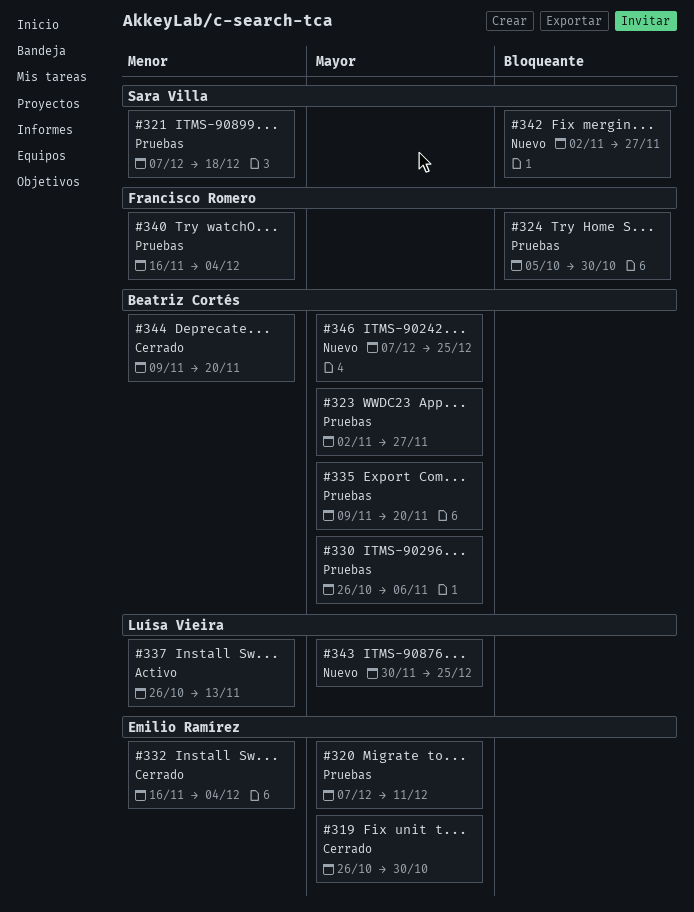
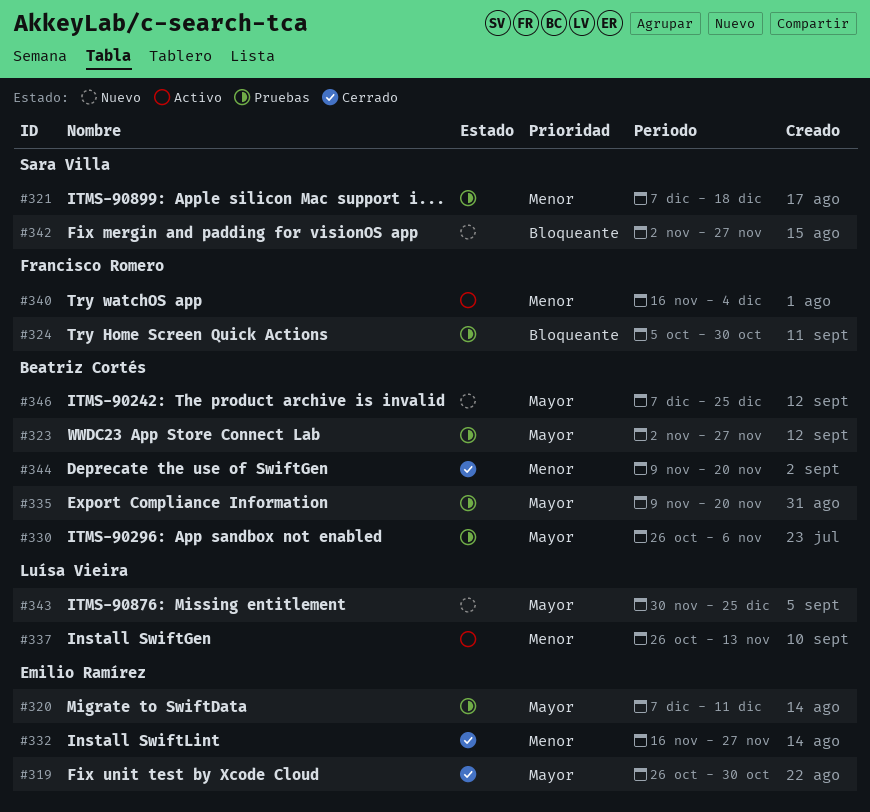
#332, due: Dec 4 -> Nov 27
#340, status: Pruebas -> Activo

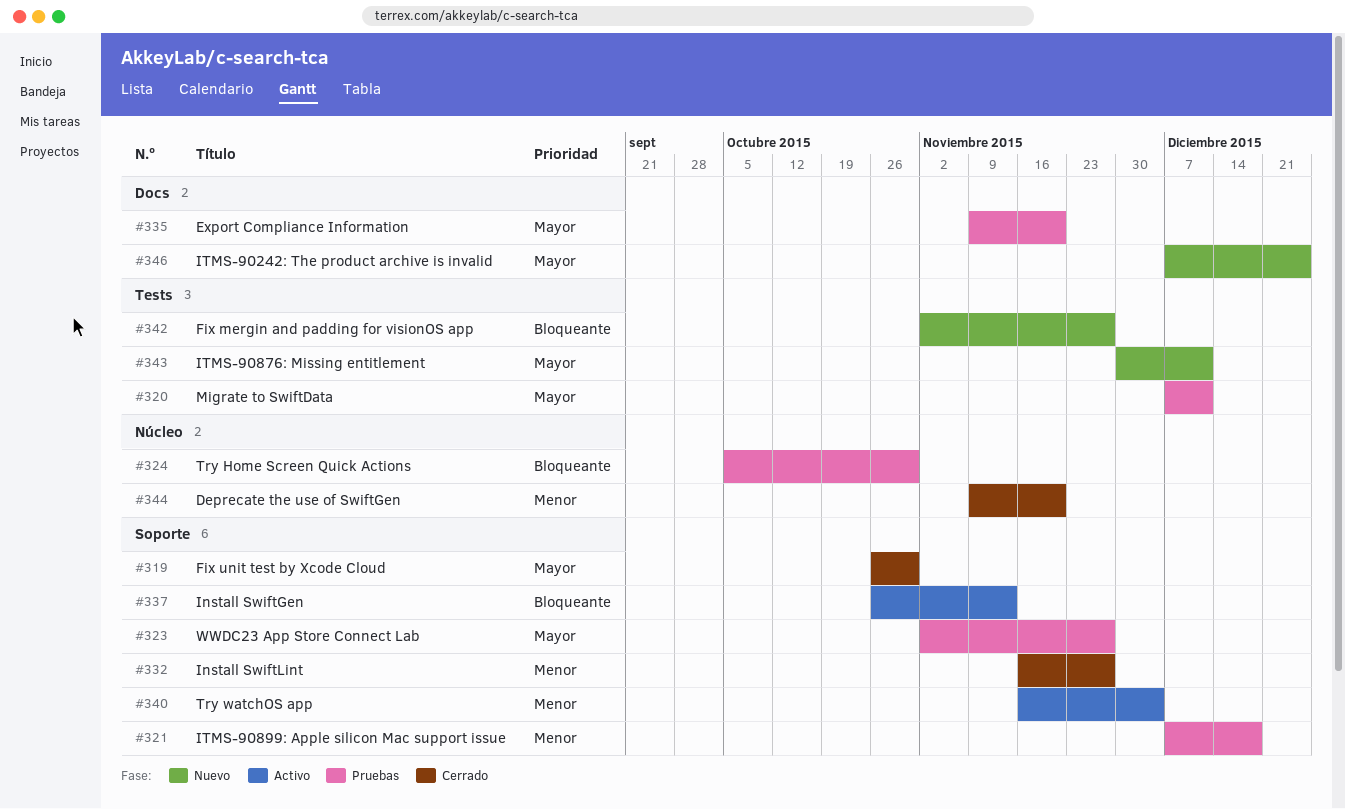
#330: present -> none
#337, priority: Menor -> Bloqueante
#343, due: Dec 25 -> Dec 11

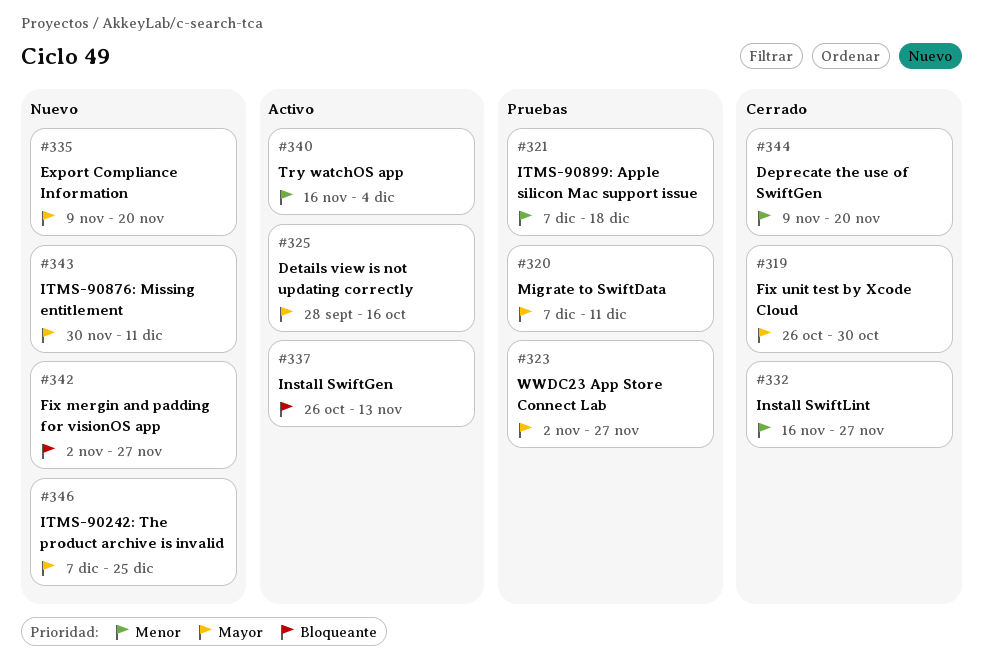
#324: present -> none
#325: none -> present
#335, status: Pruebas -> Nuevo

